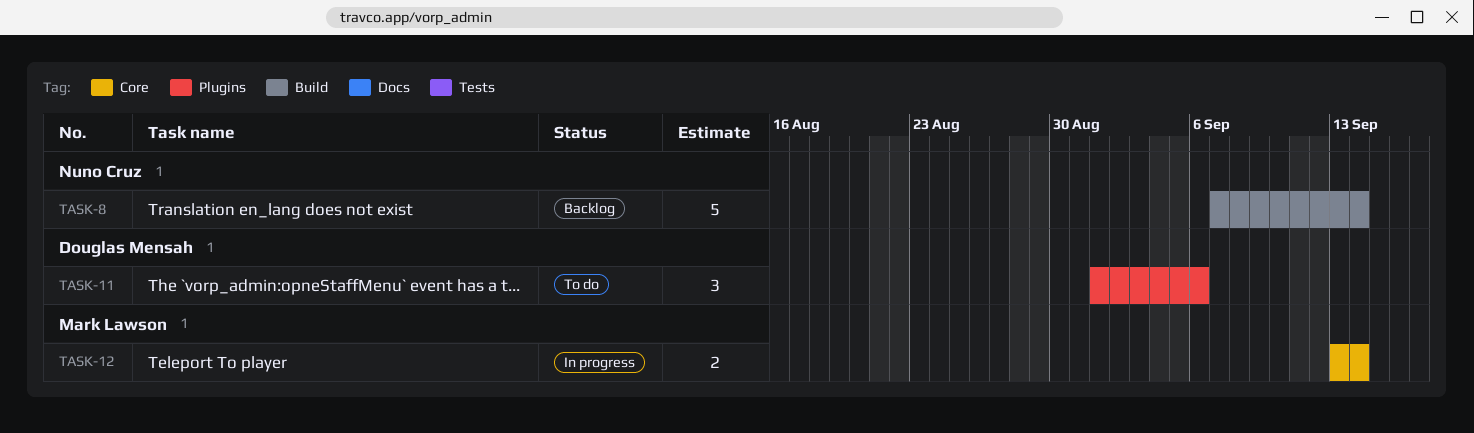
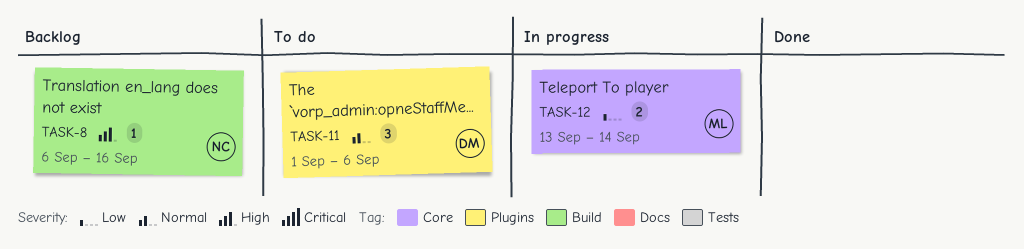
TASK-8, estimate: 5 -> 1
TASK-8, start: Sep 7 -> Sep 6
TASK-8, due: Sep 14 -> Sep 16

